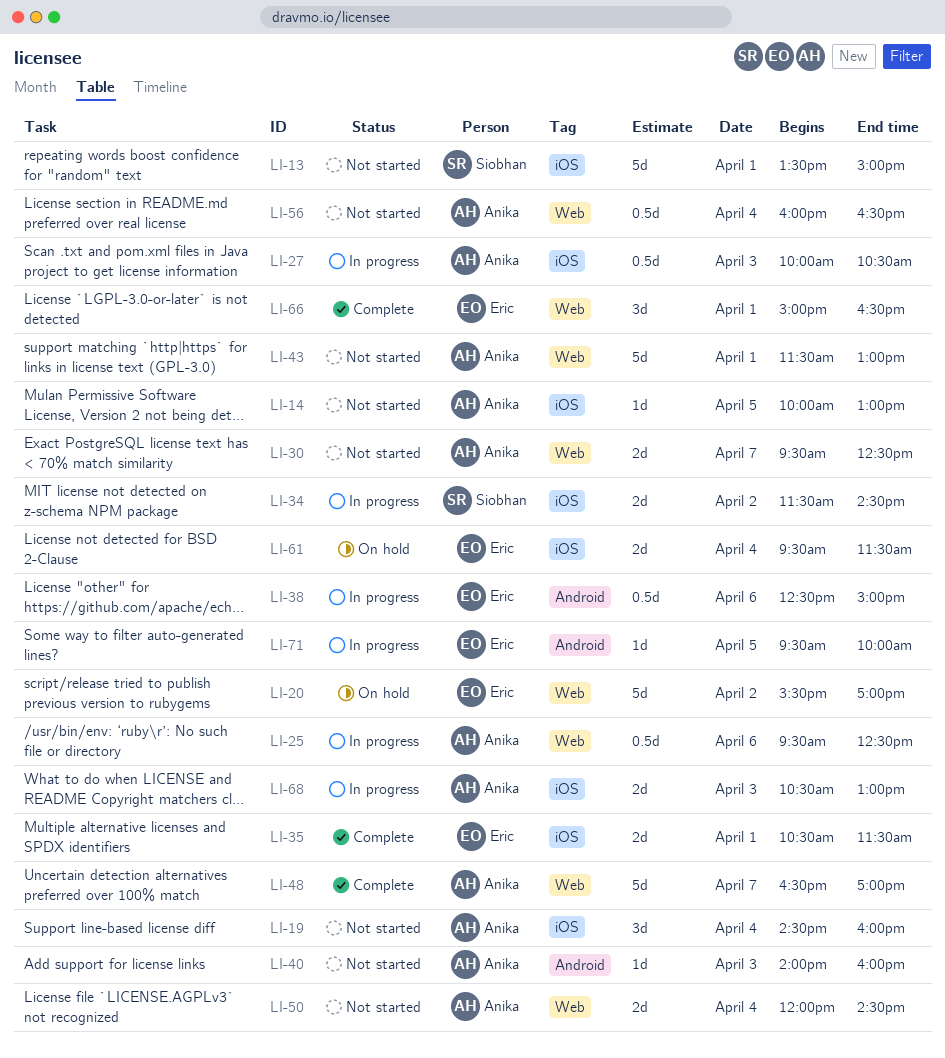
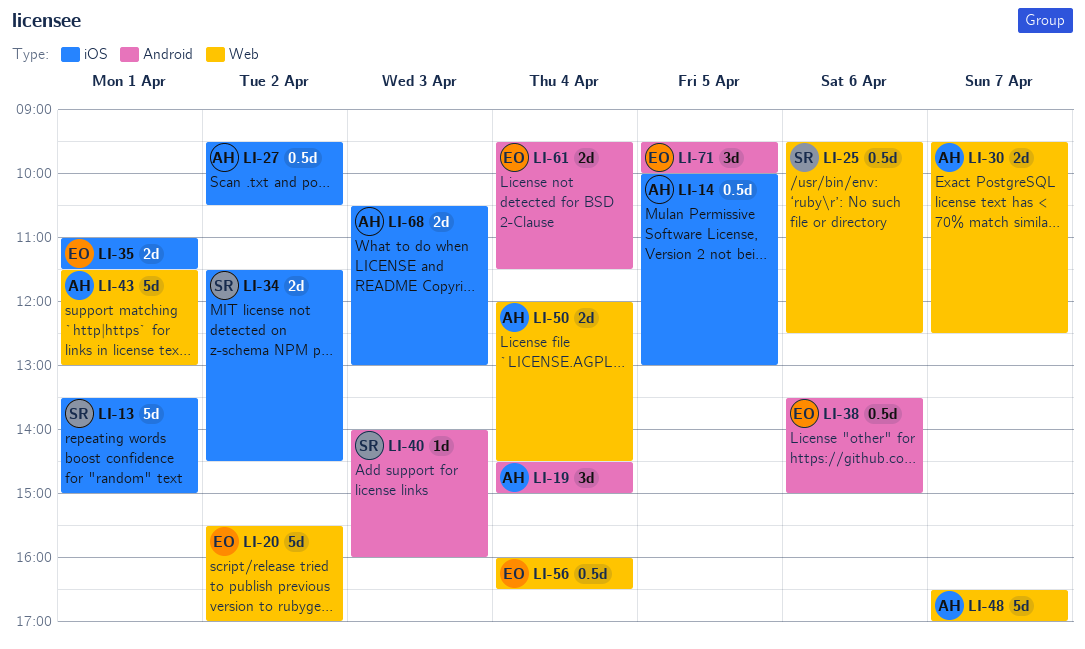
LI-14, estimate: 1d -> 0.5d
LI-19, label: iOS -> Android
LI-19, ends: 16:00 -> 15:00
LI-25, owner: Anika -> Siobhan
LI-27, day: Apr 3 -> Apr 2
LI-27, begins: 10:00 -> 09:30
LI-35, begins: 10:30 -> 11:00
LI-38, begins: 12:30 -> 13:30
LI-40, owner: Anika -> Siobhan
LI-56, owner: Anika -> Eric
LI-61, label: iOS -> Android
LI-66: present -> none
LI-71, estimate: 1d -> 3d

